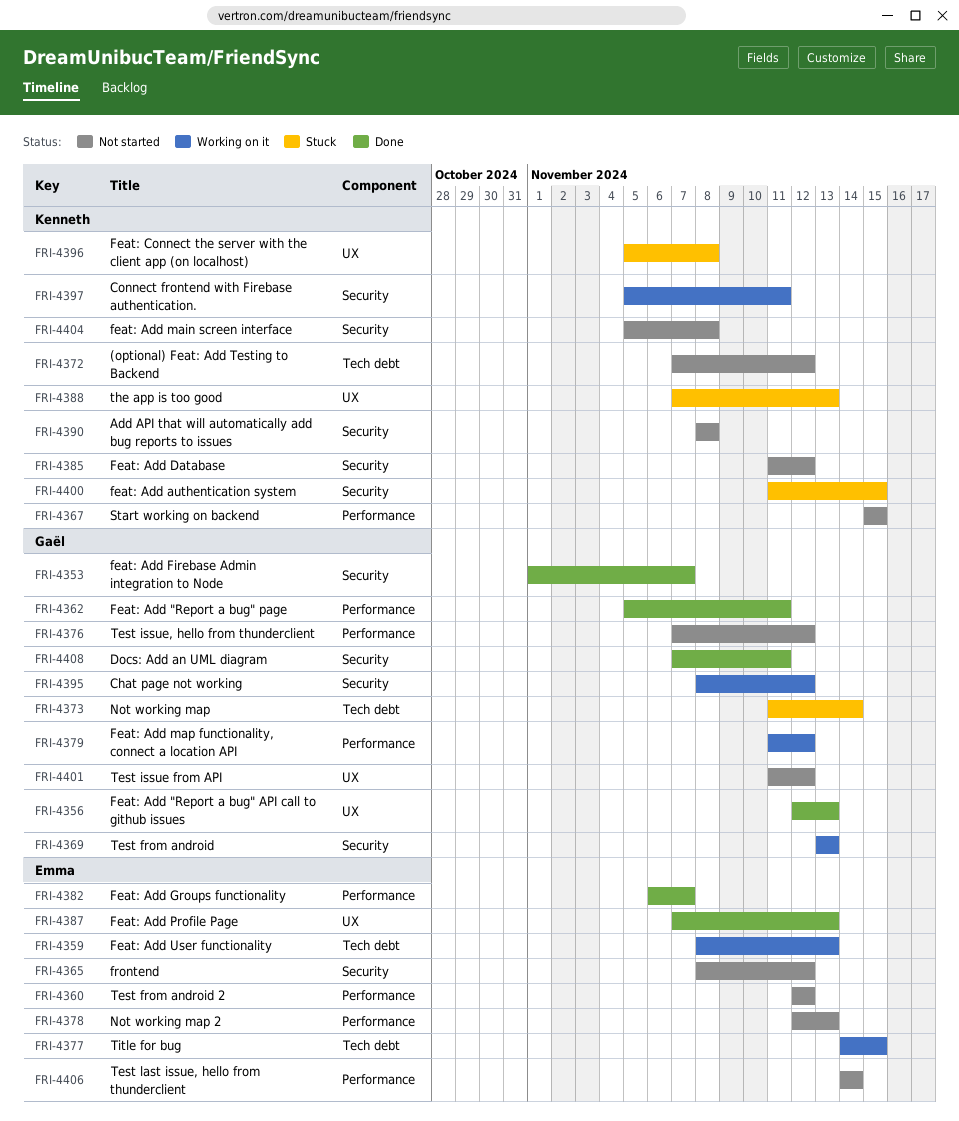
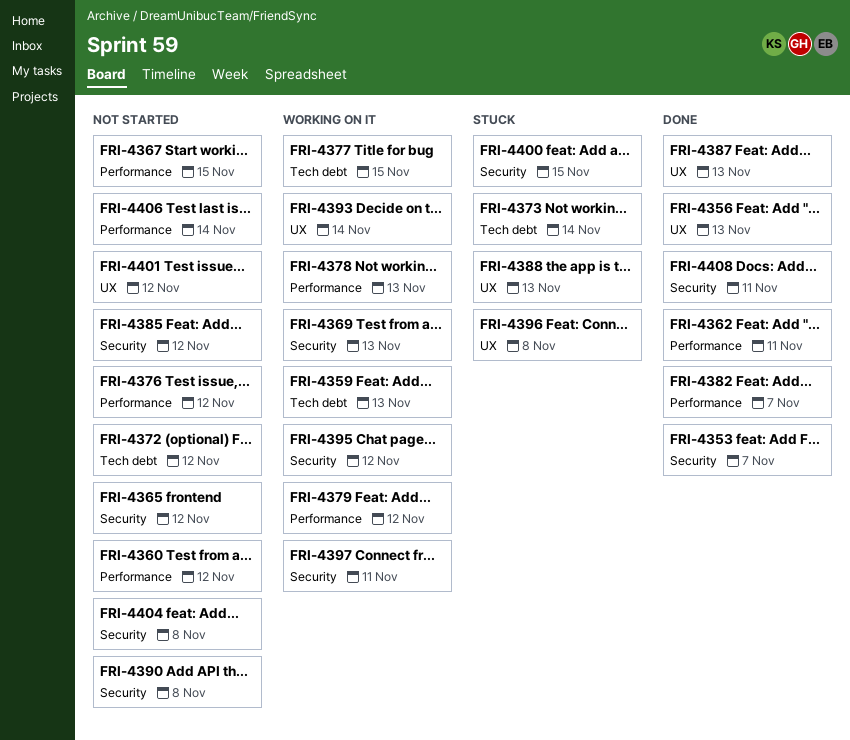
FRI-4378, status: Not started -> Working on it
FRI-4393: none -> present

